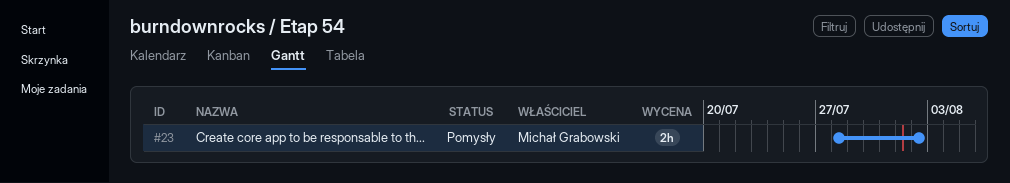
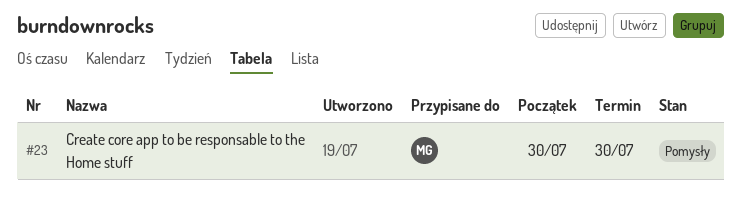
#23, start: Jul 28 -> Jul 30
#23, due: Aug 2 -> Jul 30

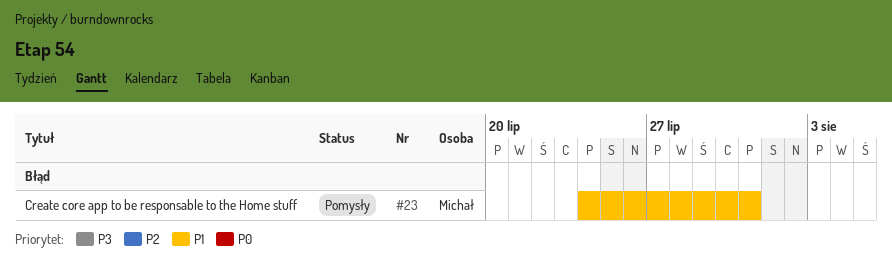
#23, start: Jul 30 -> Jul 24
#23, due: Jul 30 -> Jul 31

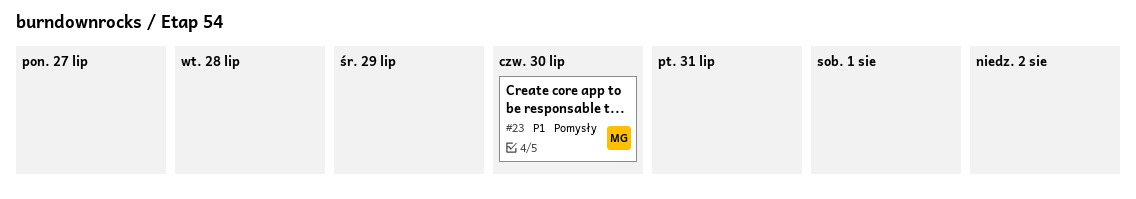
#23, due: Jul 31 -> Jul 30

